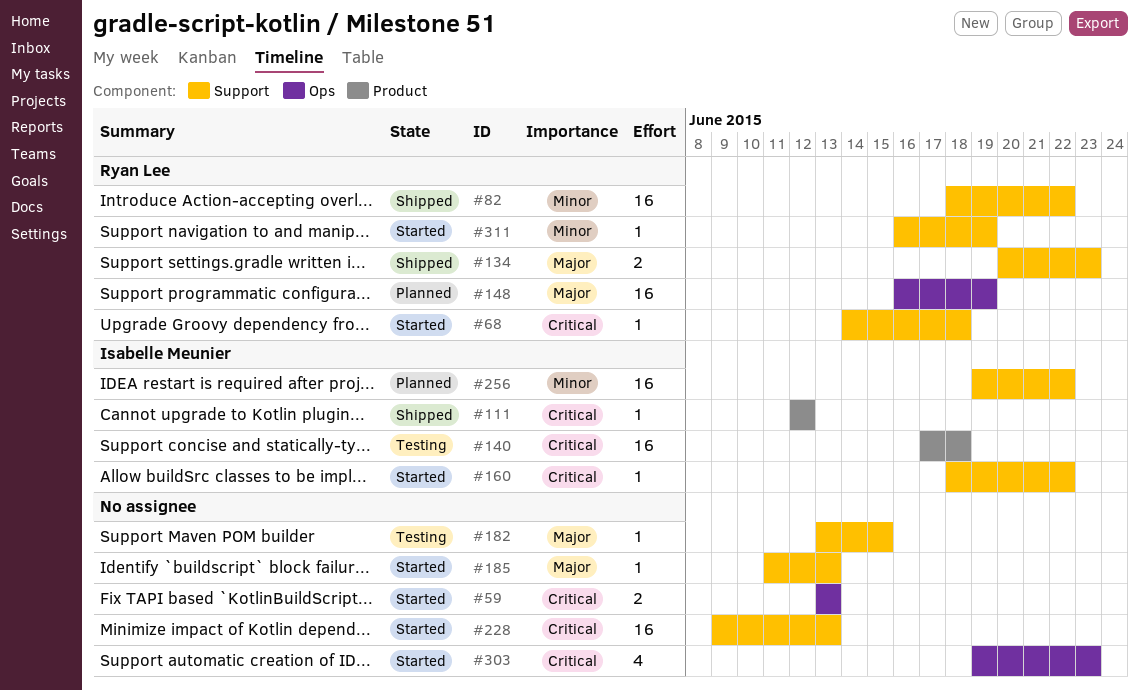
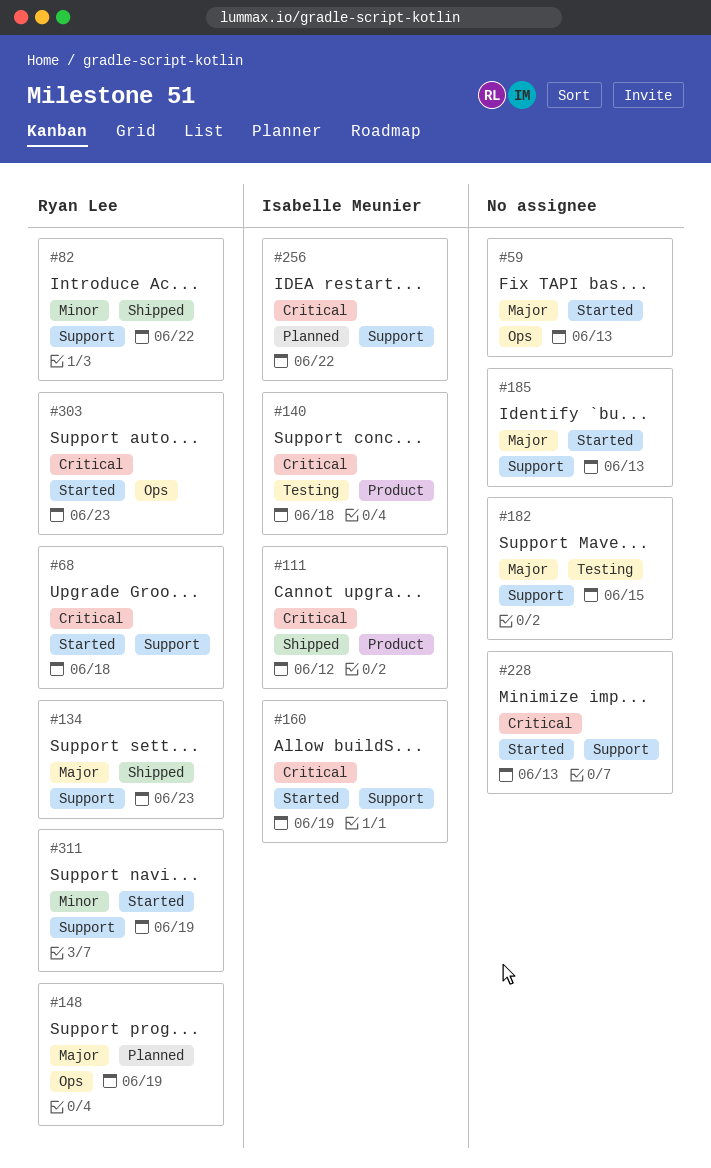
#59, priority: Critical -> Major
#160, due: Jun 22 -> Jun 19
#256, priority: Minor -> Critical
#303, owner: none -> Ryan Lee

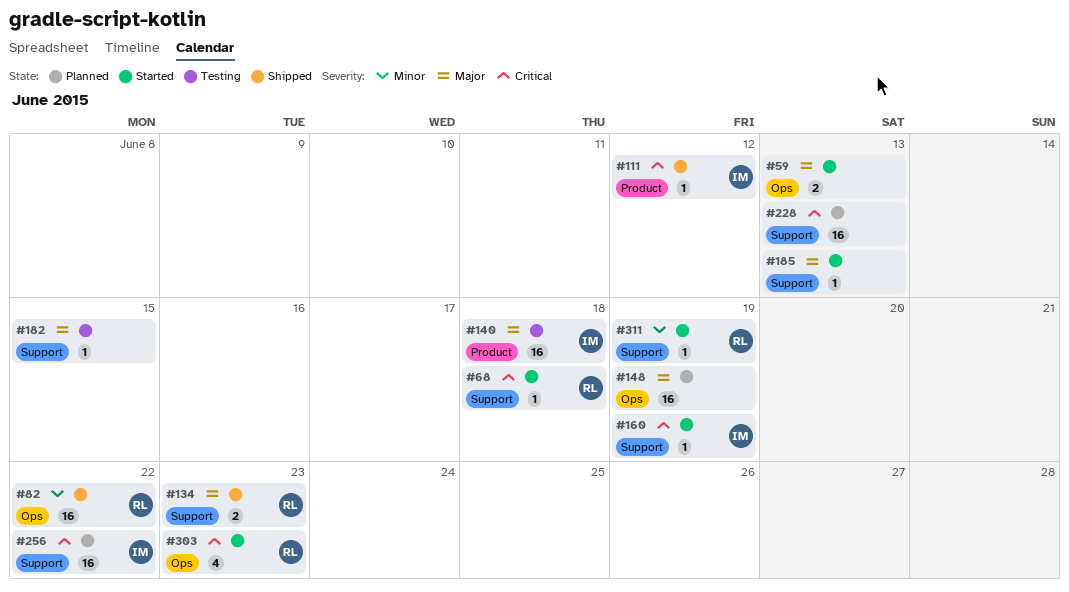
#82, label: Support -> Ops
#140, priority: Critical -> Major
#148, owner: Ryan Lee -> none
#228, status: Started -> Planned

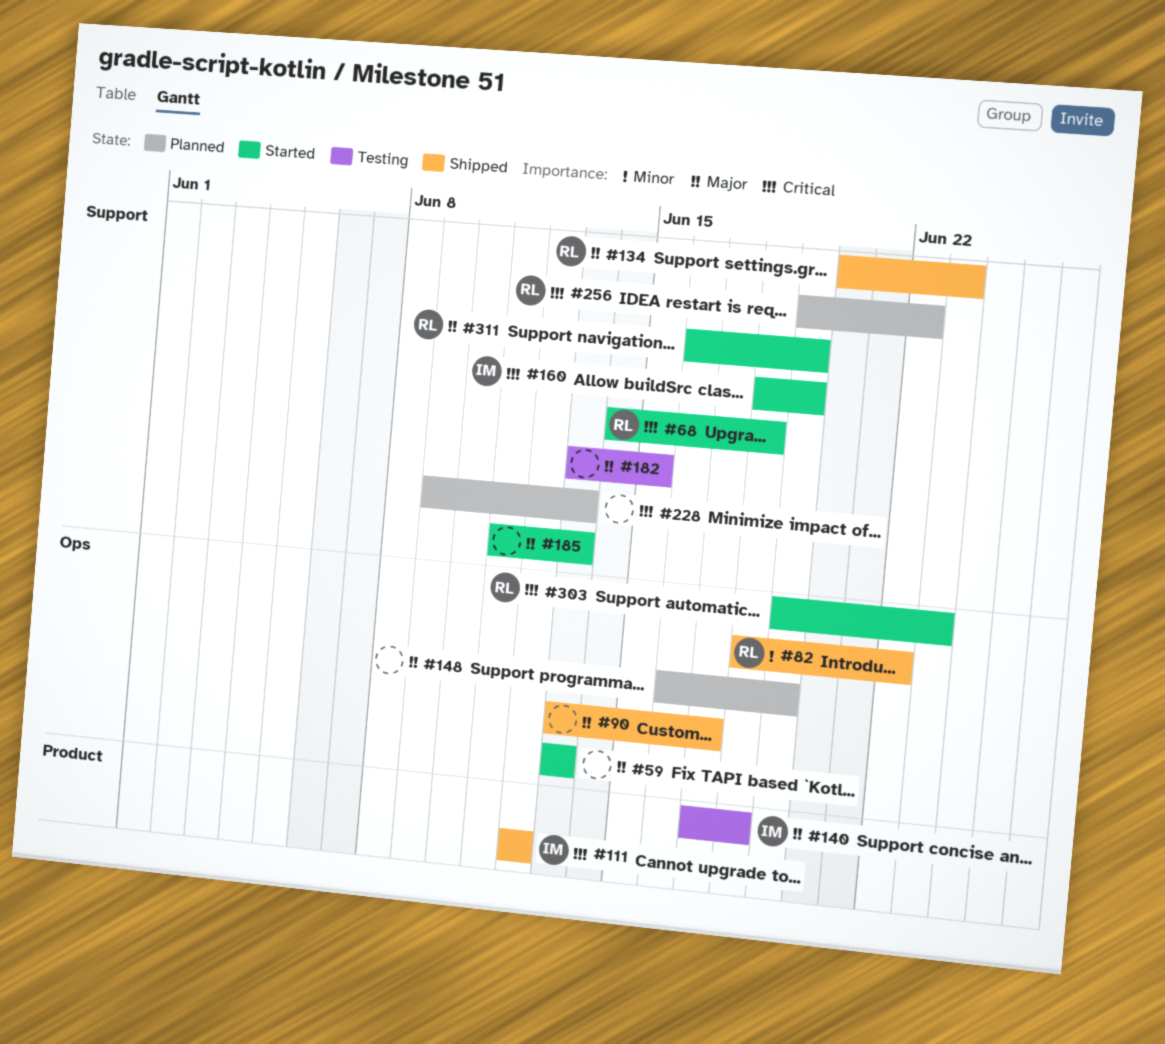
#90: none -> present
#256, owner: IM -> RL
#311, priority: Minor -> Major

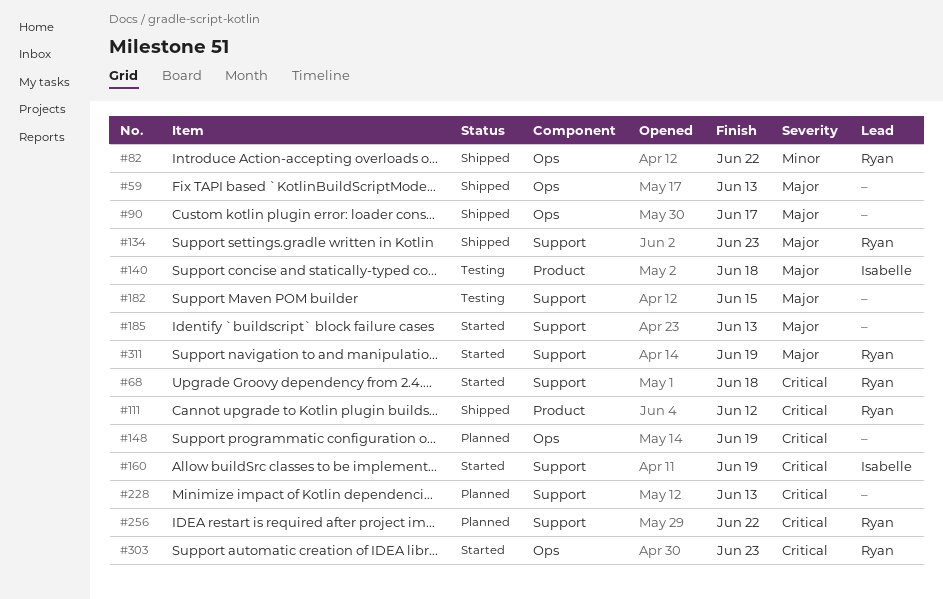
#59, status: Started -> Shipped
#111, owner: Isabelle -> Ryan
#148, priority: Major -> Critical

